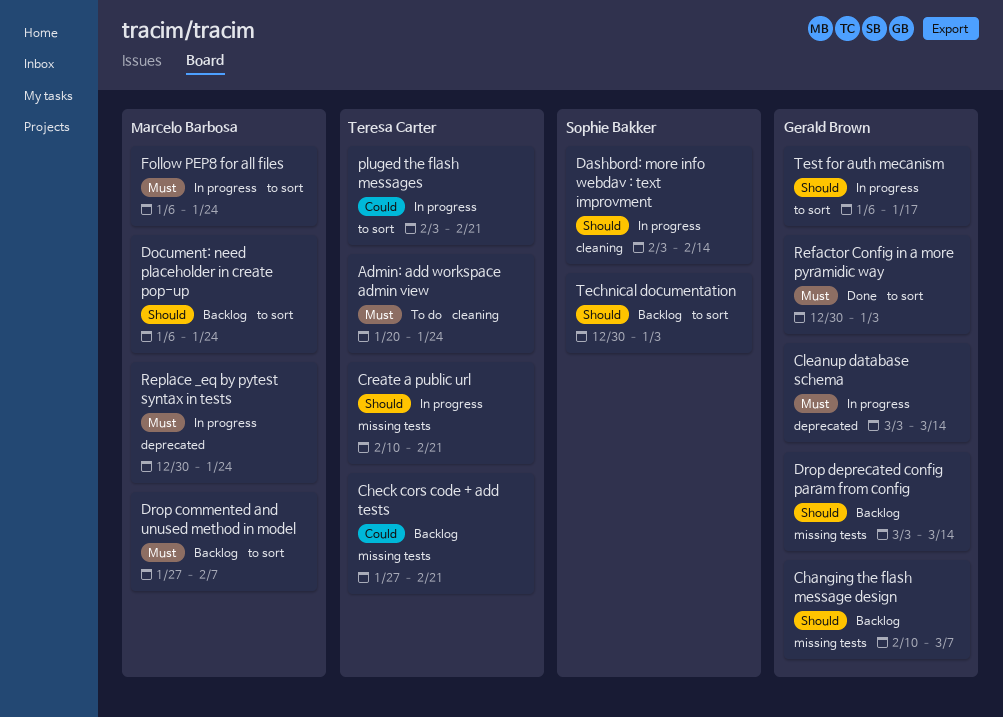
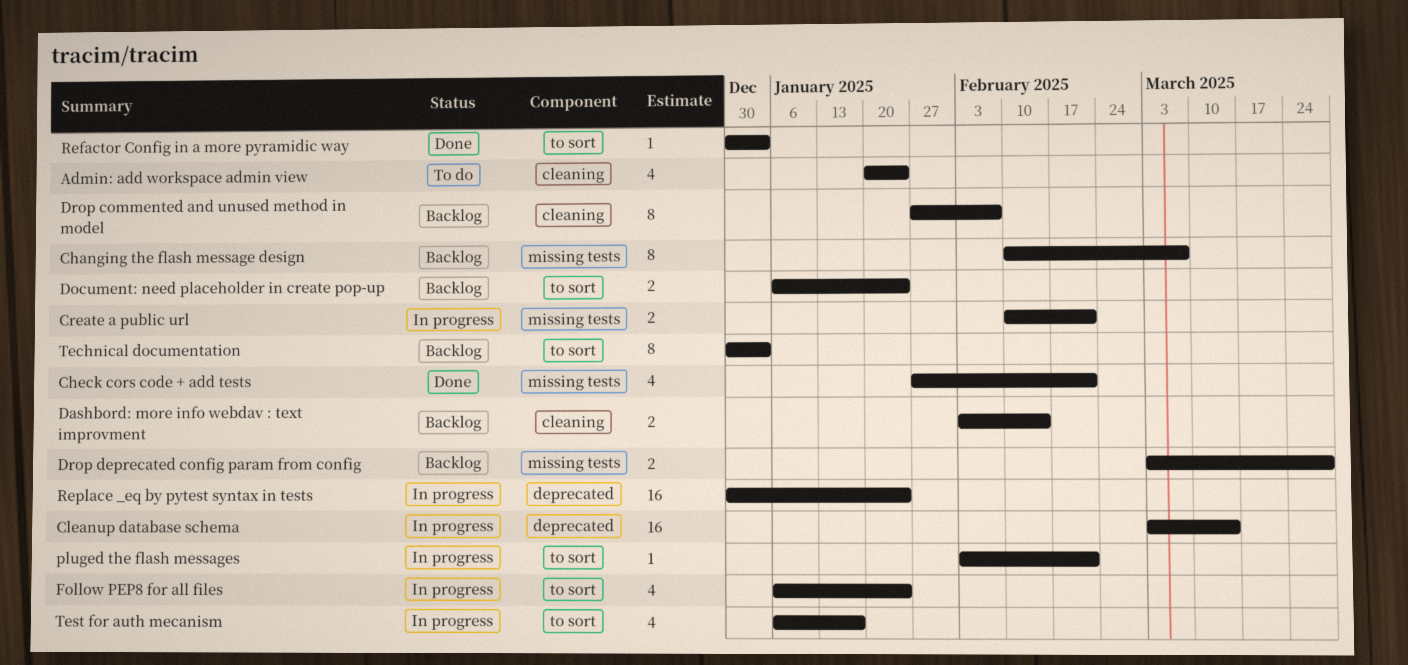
Check cors code + add tests, status: Backlog -> Done
Dashbord: more info webdav : text improvment, status: In progress -> Backlog
Drop commented and unused method in model, label: to sort -> cleaning
Drop deprecated config param from config, due: Mar 14 -> Mar 28

